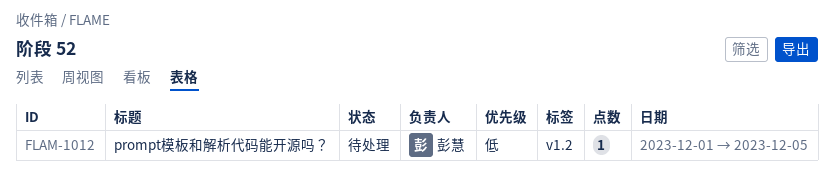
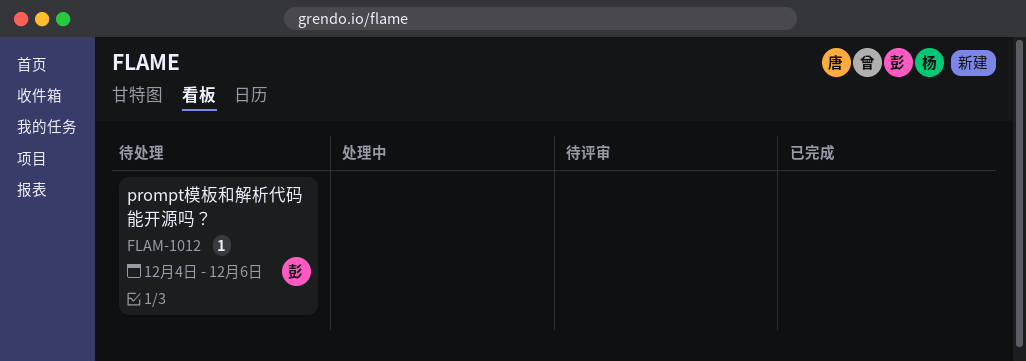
FLAM-1012, start: Dec 1 -> Dec 4
FLAM-1012, due: Dec 5 -> Dec 6

